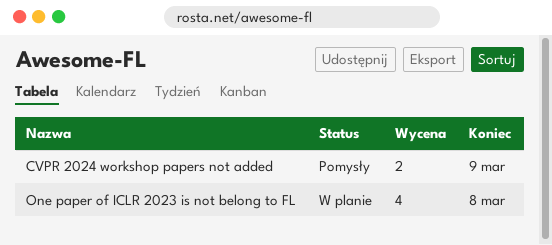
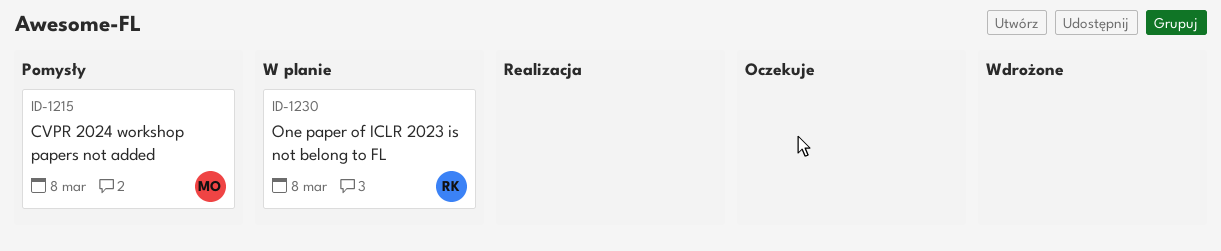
CVPR 2024 workshop papers not added, due: Mar 9 -> Mar 8

